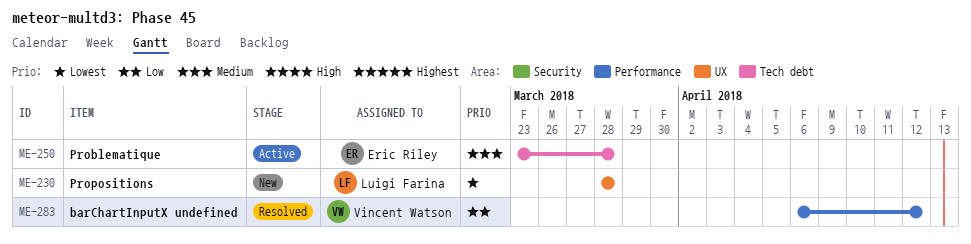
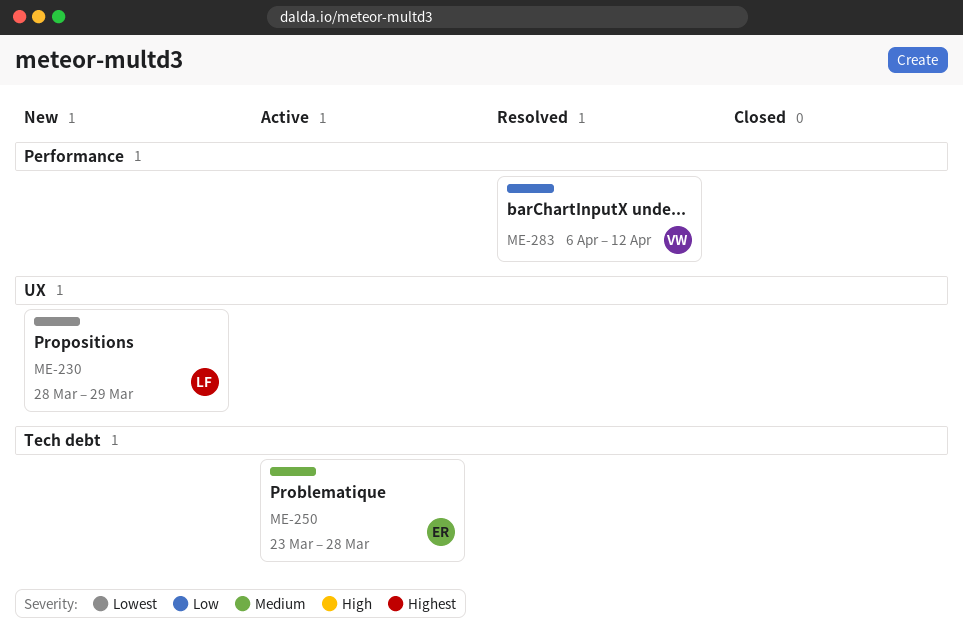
ME-230, due: Mar 28 -> Mar 29

